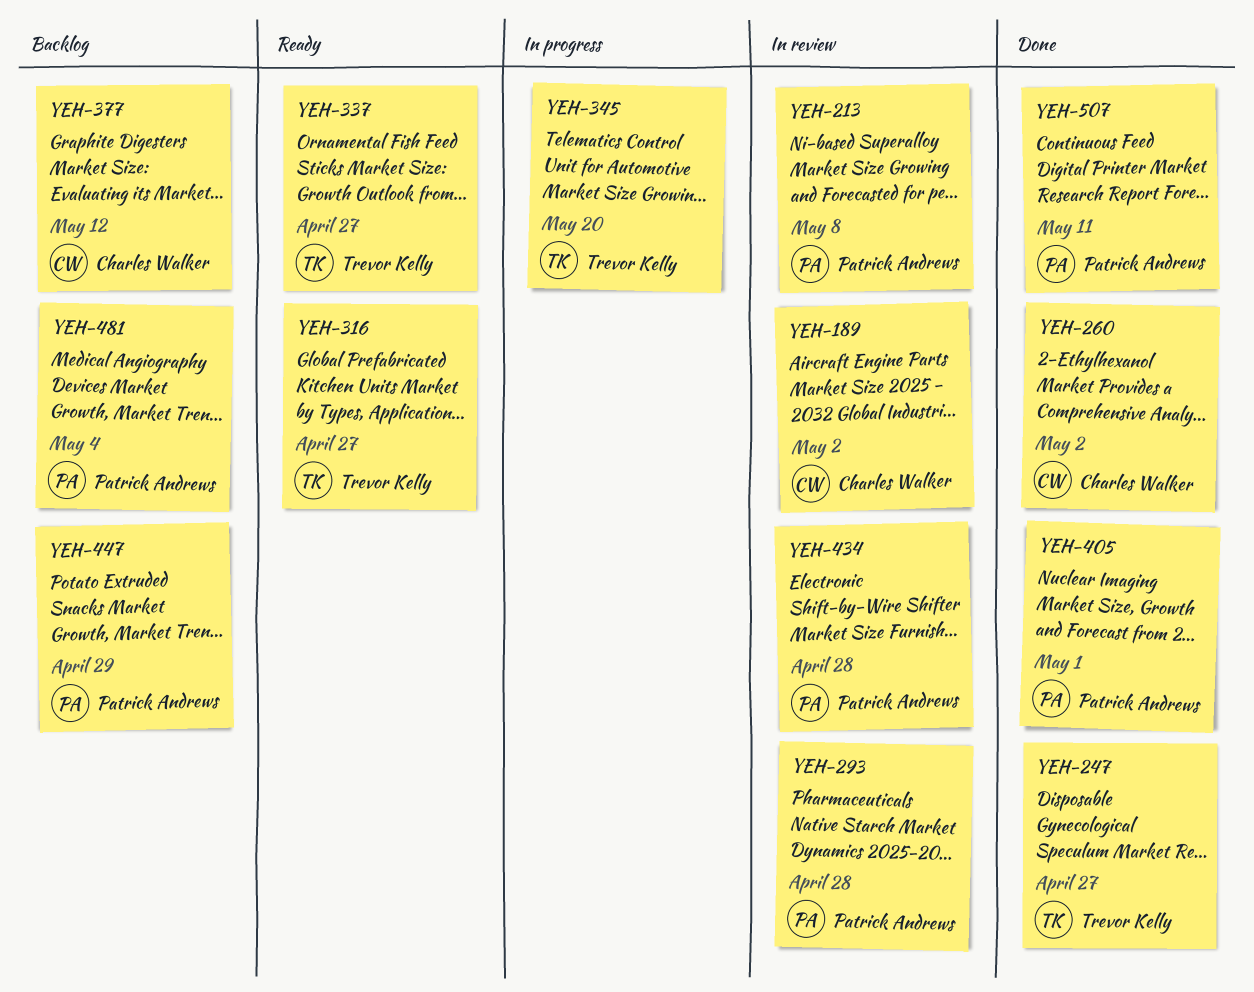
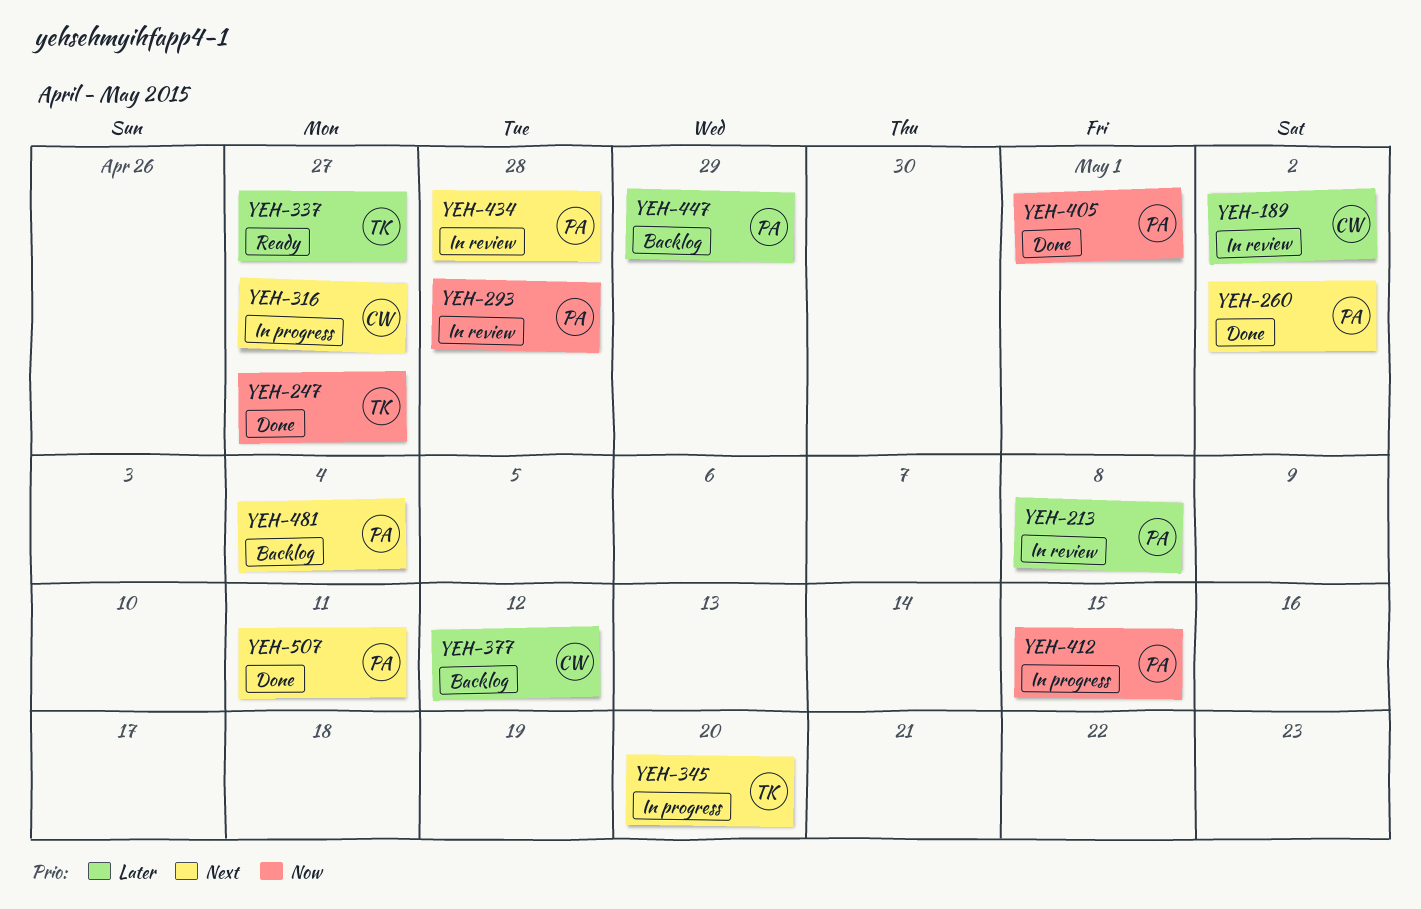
YEH-260, owner: Charles Walker -> Patrick Andrews
YEH-316, status: Ready -> In progress
YEH-316, owner: Trevor Kelly -> Charles Walker
YEH-412: none -> present

